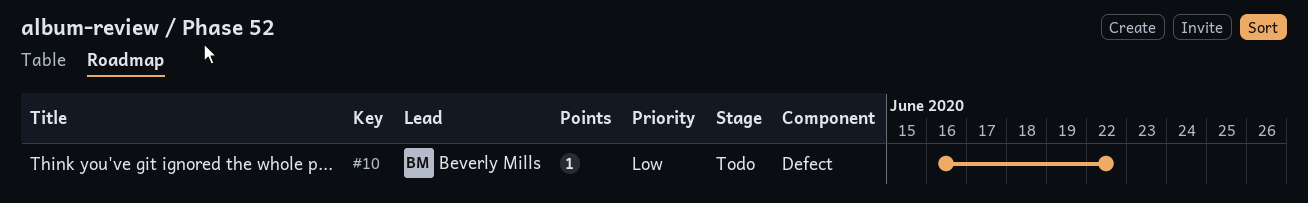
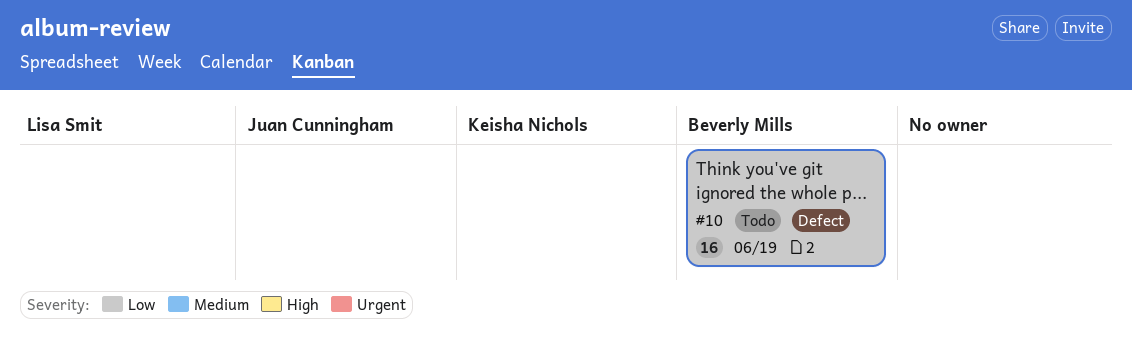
#10, estimate: 1 -> 16
#10, due: Jun 22 -> Jun 19

